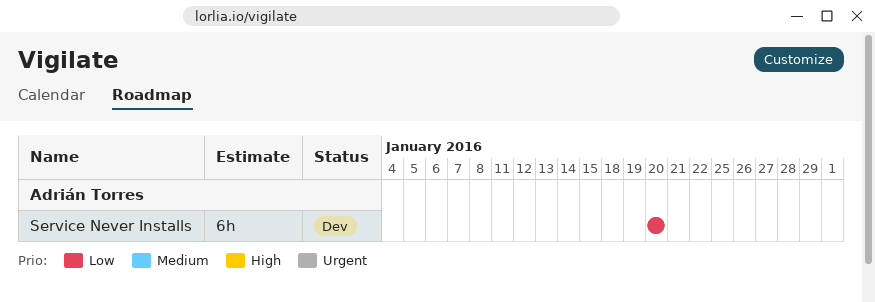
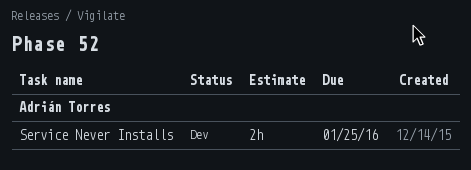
Service Never Installs, estimate: 6h -> 2h
Service Never Installs, due: Jan 20 -> Jan 25

